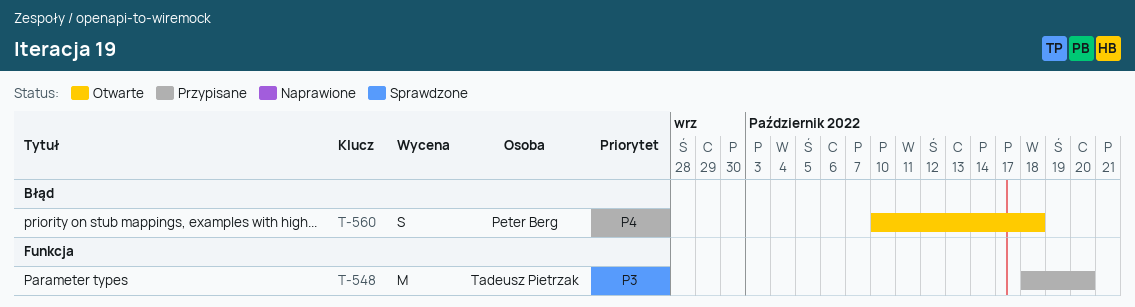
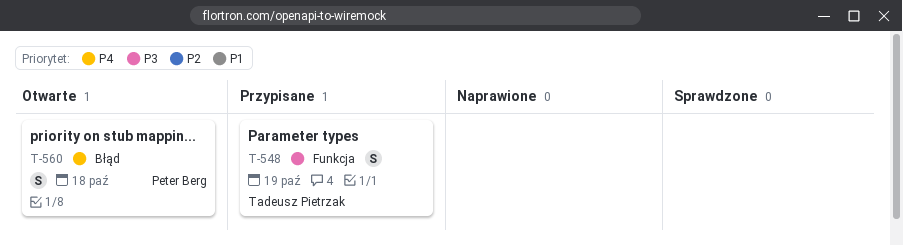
T-548, estimate: M -> S
T-548, due: Oct 20 -> Oct 19

